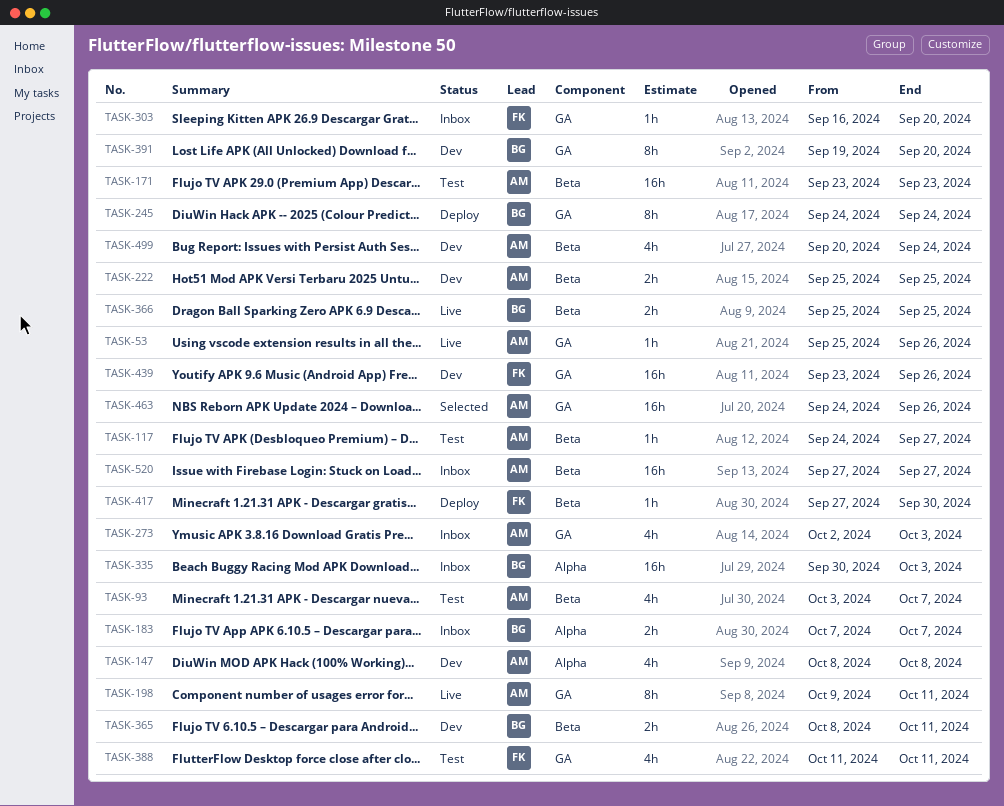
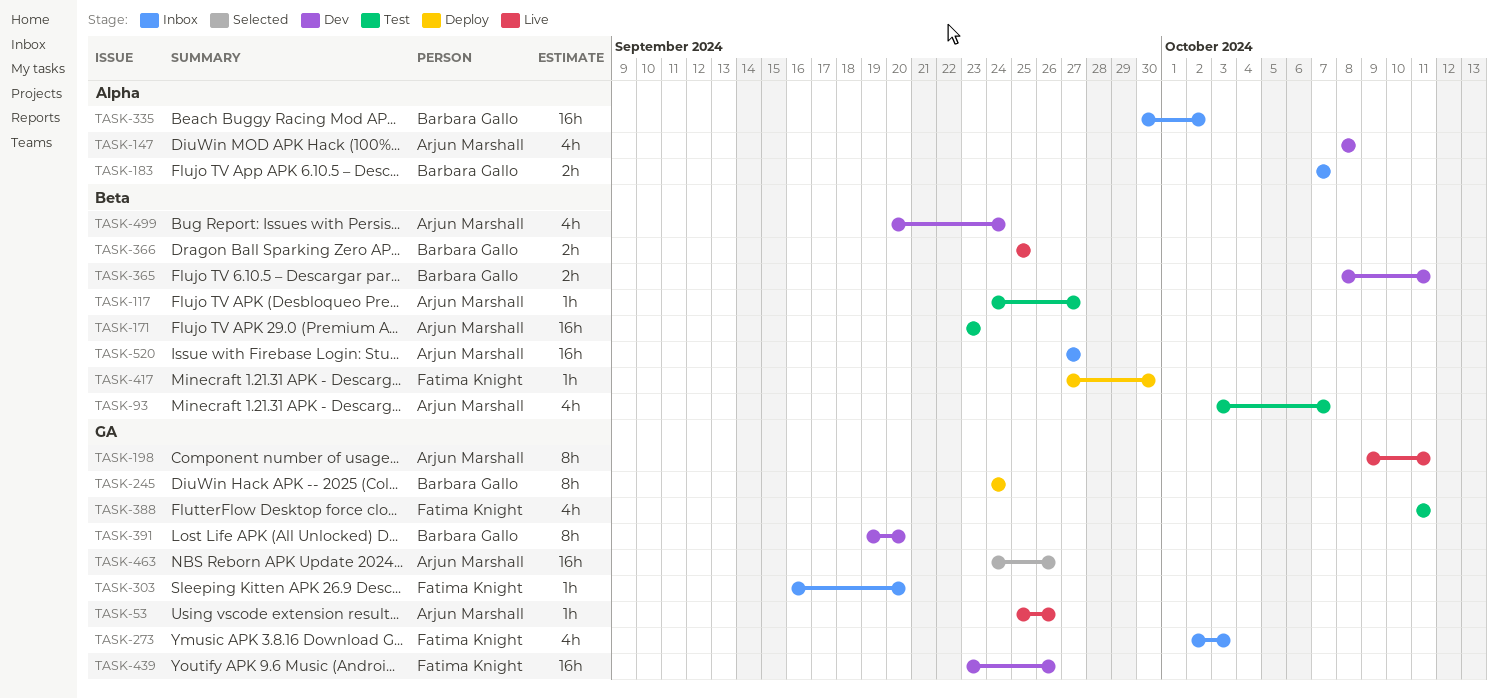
TASK-222: present -> none
TASK-273, owner: Arjun Marshall -> Fatima Knight
TASK-335, due: Oct 3 -> Oct 2

